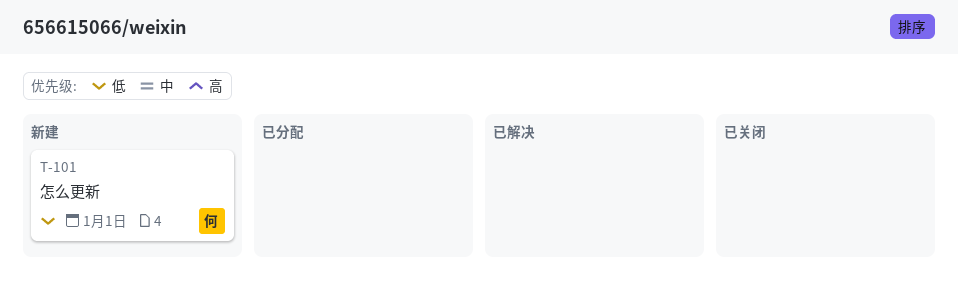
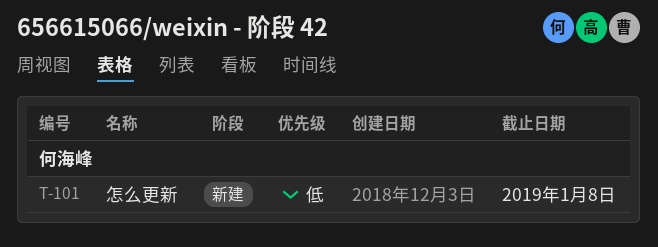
T-101, due: Jan 1 -> Jan 8

